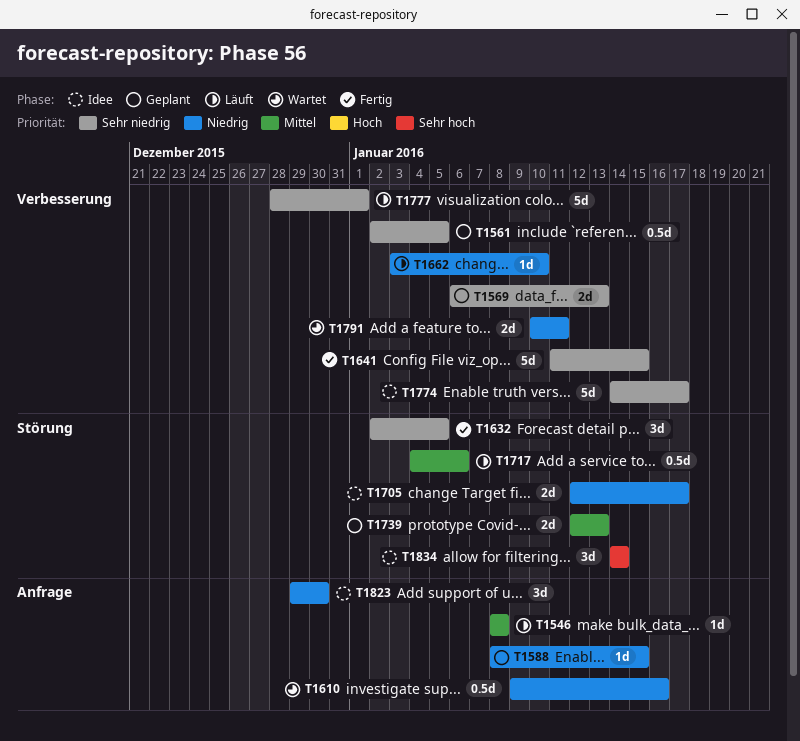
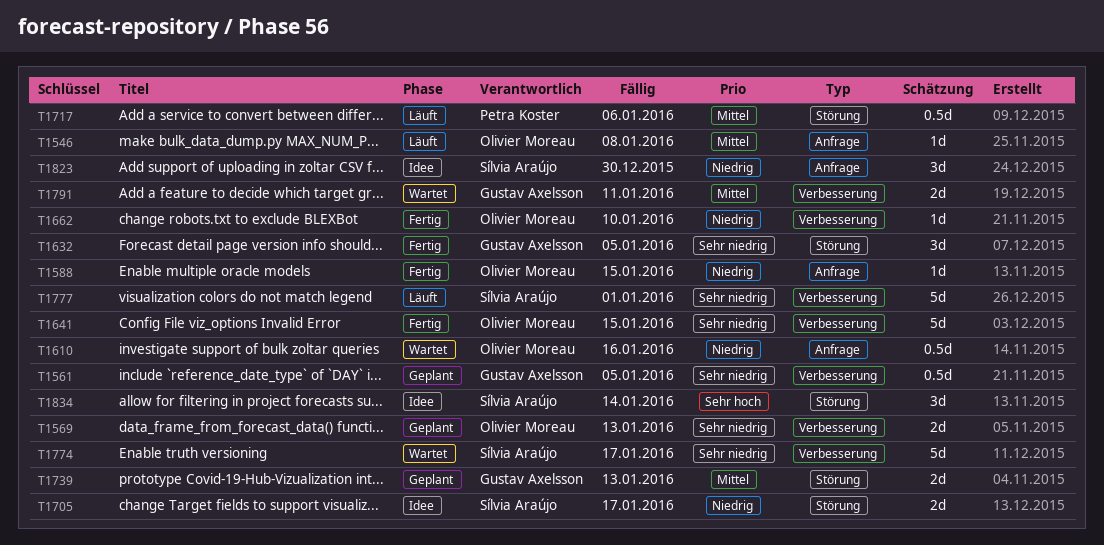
T1588, status: Geplant -> Fertig
T1662, status: Läuft -> Fertig
T1774, status: Idee -> Wartet
T1791, priority: Niedrig -> Mittel

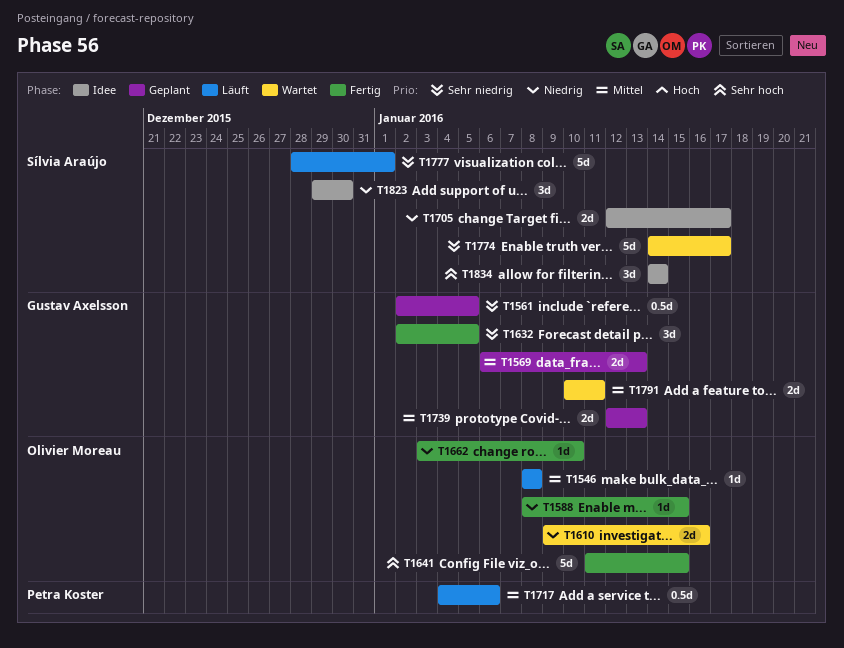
T1569, owner: Olivier Moreau -> Gustav Axelsson
T1569, priority: Sehr niedrig -> Mittel
T1610, estimate: 0.5d -> 2d
T1641, priority: Sehr niedrig -> Sehr hoch

